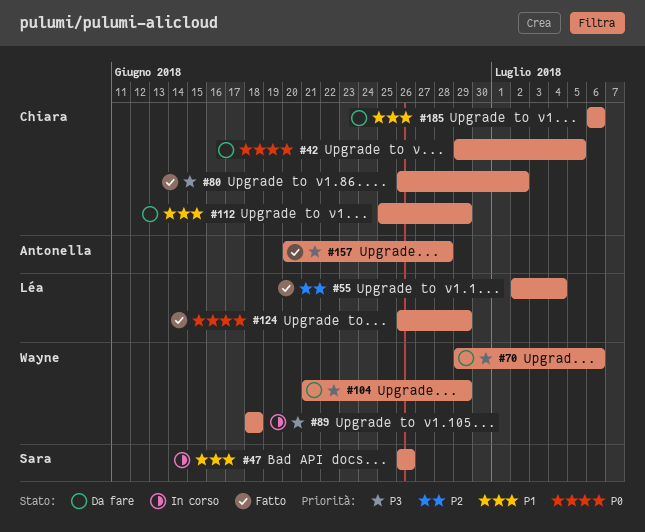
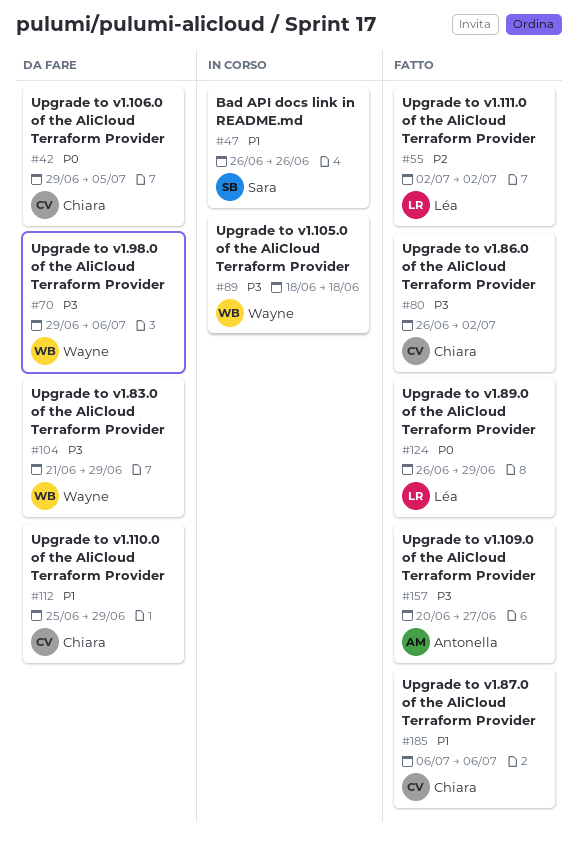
#55, due: Jul 4 -> Jul 2
#157, due: Jun 28 -> Jun 27
#185, status: Da fare -> Fatto

